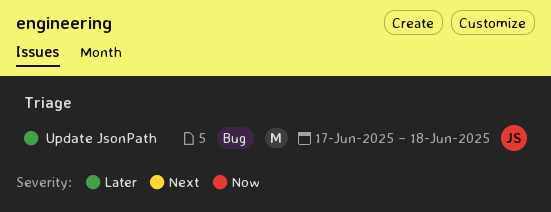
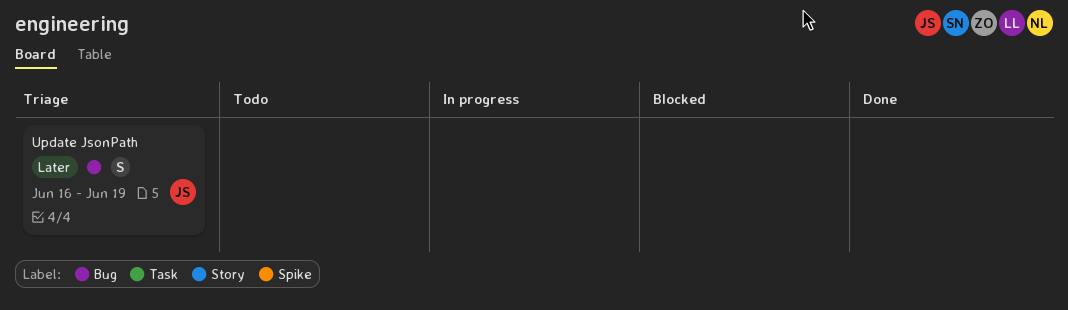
Update JsonPath, estimate: M -> S
Update JsonPath, start: Jun 17 -> Jun 16
Update JsonPath, due: Jun 18 -> Jun 19

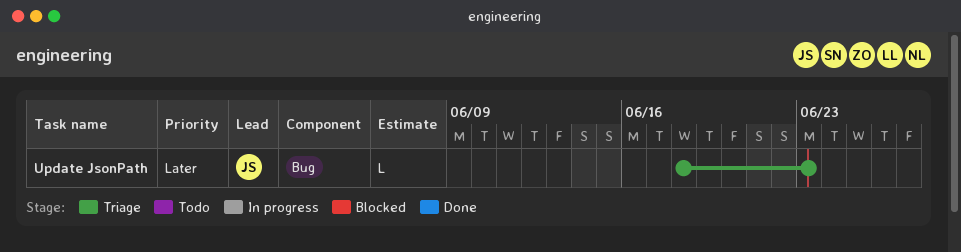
Update JsonPath, estimate: S -> L
Update JsonPath, start: Jun 16 -> Jun 18
Update JsonPath, due: Jun 19 -> Jun 23

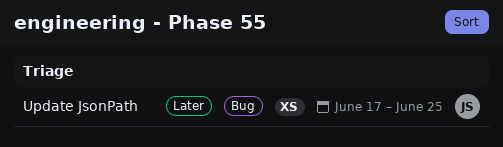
Update JsonPath, estimate: L -> XS
Update JsonPath, start: Jun 18 -> Jun 17
Update JsonPath, due: Jun 23 -> Jun 25

